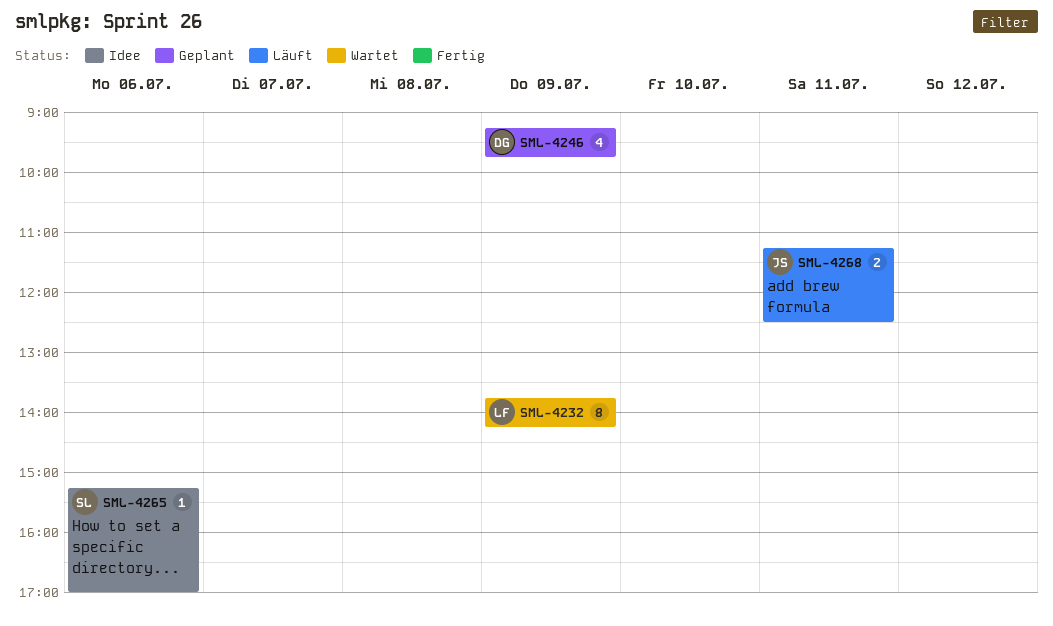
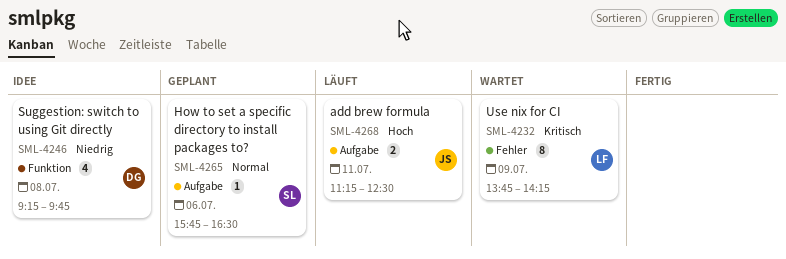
SML-4246, status: Geplant -> Idee
SML-4246, day: Jul 9 -> Jul 8
SML-4265, status: Idee -> Geplant
SML-4265, begins: 15:15 -> 15:45
SML-4265, ends: 17:00 -> 16:30

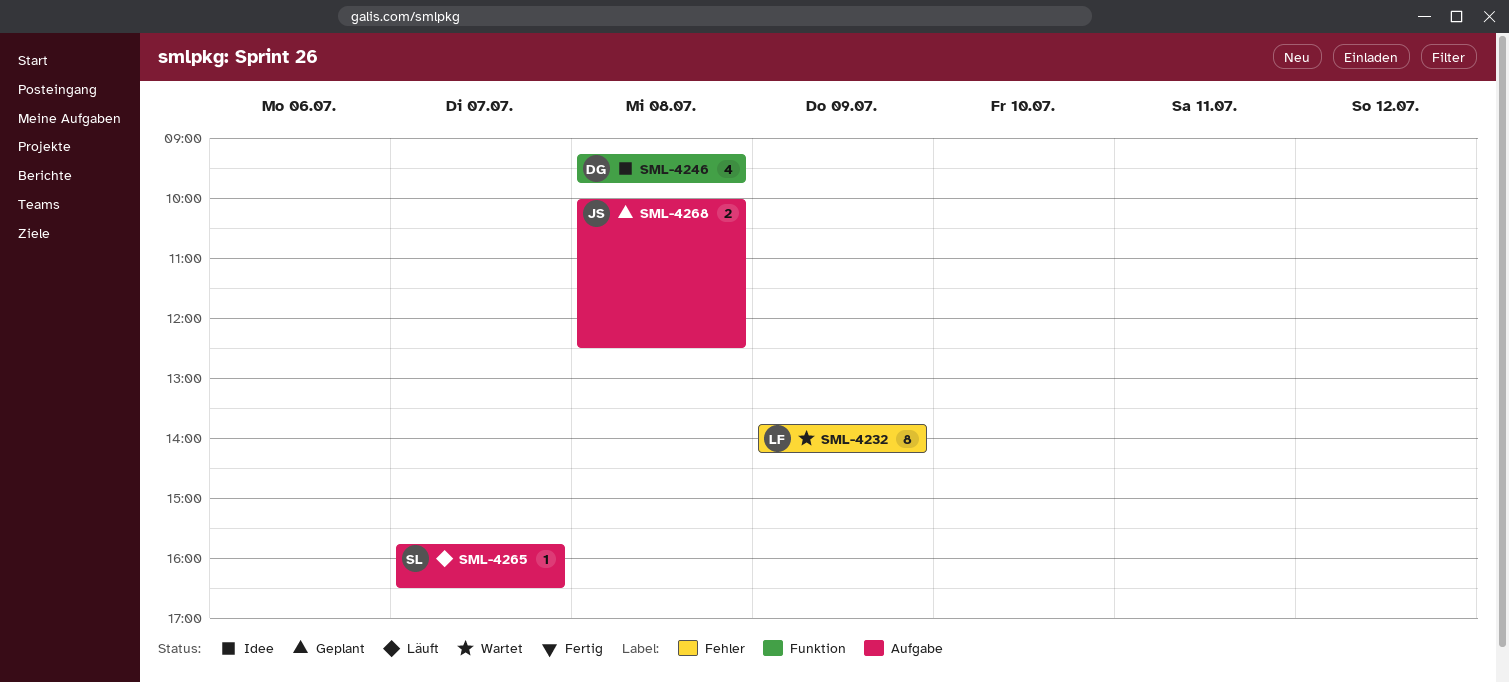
SML-4265, status: Geplant -> Läuft
SML-4265, day: Jul 6 -> Jul 7
SML-4268, status: Läuft -> Geplant
SML-4268, day: Jul 11 -> Jul 8
SML-4268, begins: 11:15 -> 10:00

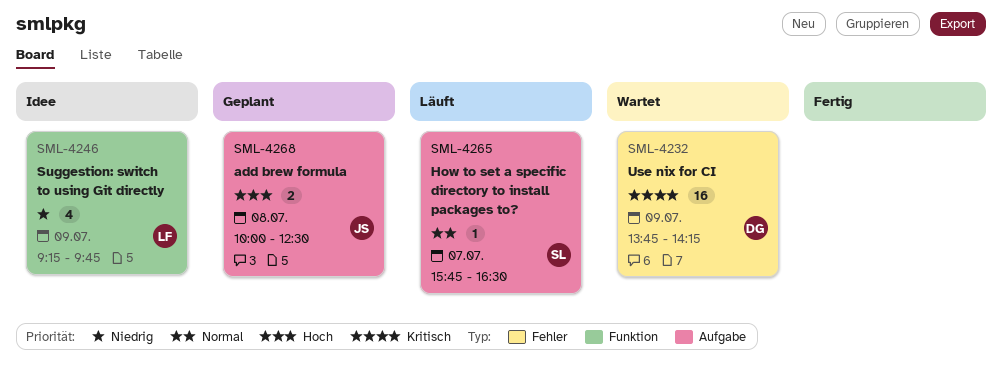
SML-4232, owner: LF -> DG
SML-4232, estimate: 8 -> 16
SML-4246, owner: DG -> LF
SML-4246, day: Jul 8 -> Jul 9

